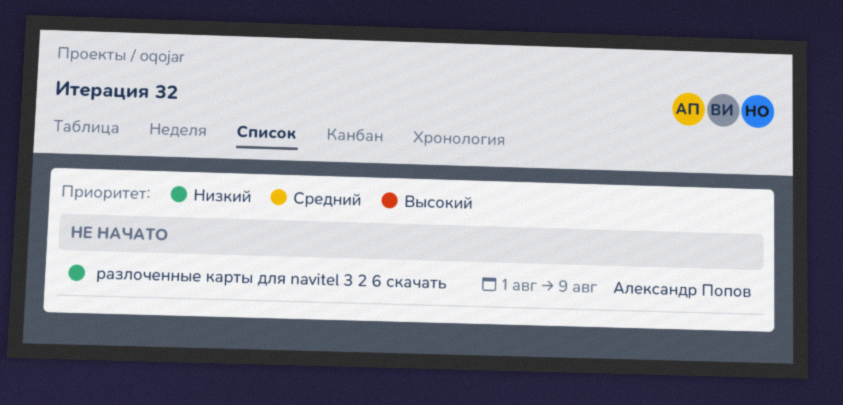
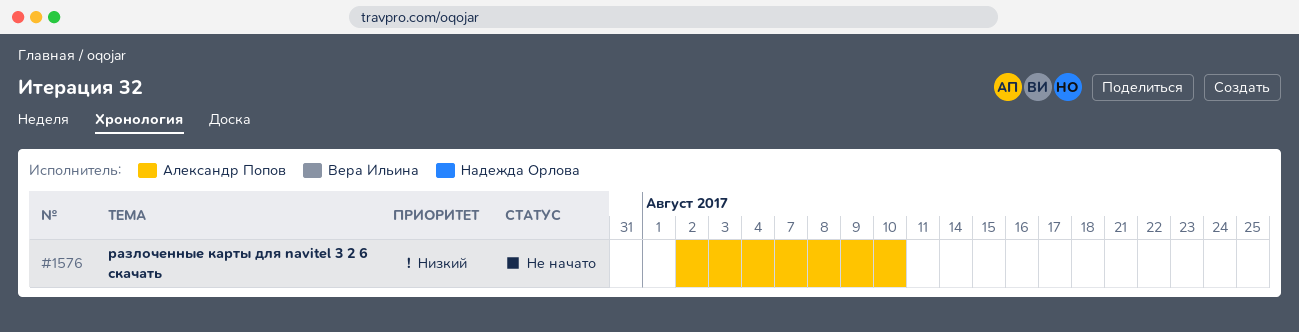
разлоченные карты для navitel 3 2 6 скачать, start: Aug 1 -> Aug 2
разлоченные карты для navitel 3 2 6 скачать, due: Aug 9 -> Aug 10

